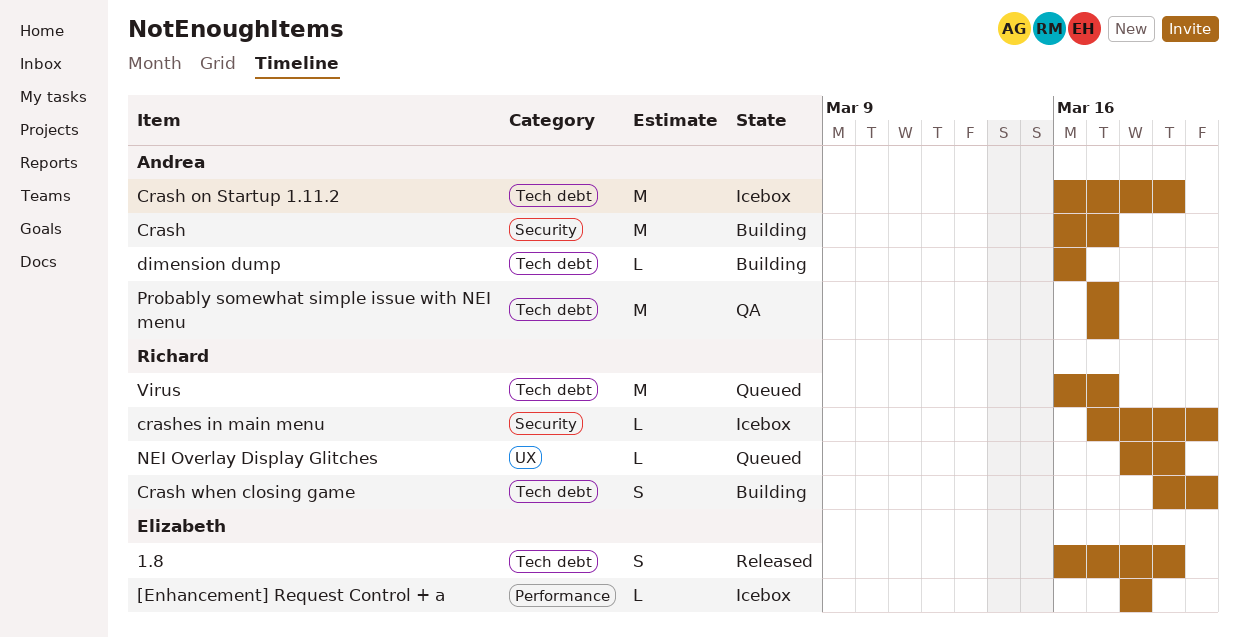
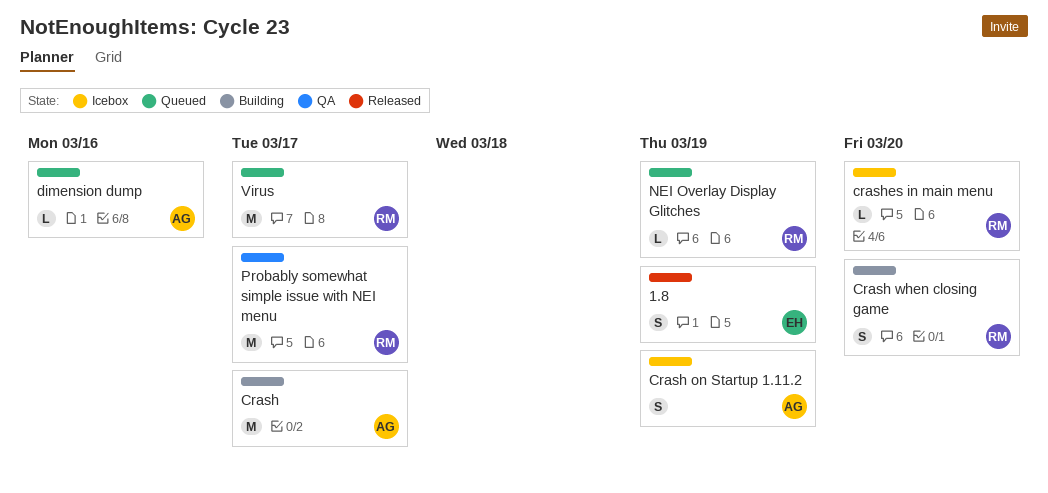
[Enhancement] Request Control + a: present -> none
Crash on Startup 1.11.2, estimate: M -> S
dimension dump, status: Building -> Queued
Probably somewhat simple issue with NEI menu, owner: Andrea -> Richard

